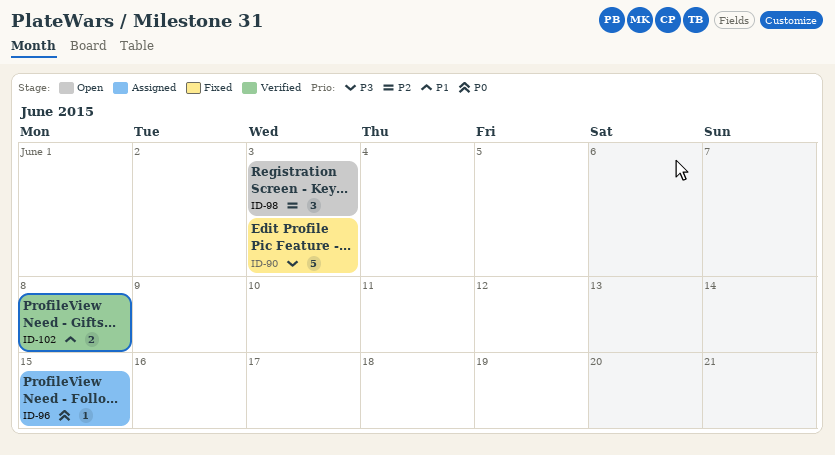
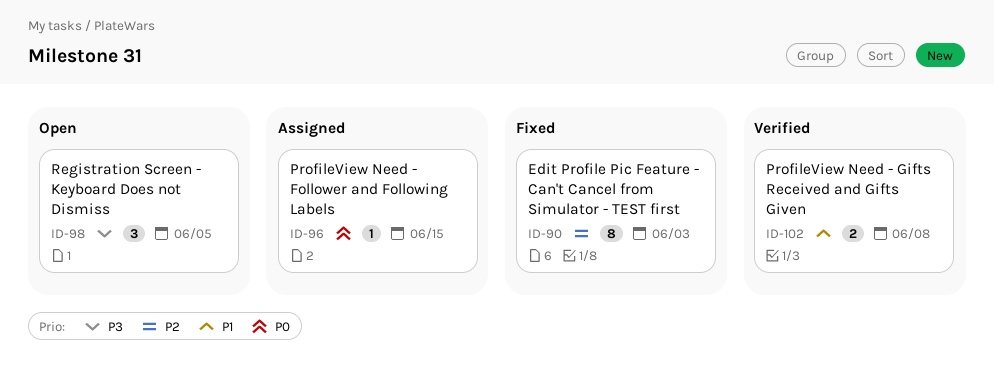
ID-90, priority: P3 -> P2
ID-90, estimate: 5 -> 8
ID-98, priority: P2 -> P3
ID-98, due: Jun 3 -> Jun 5

